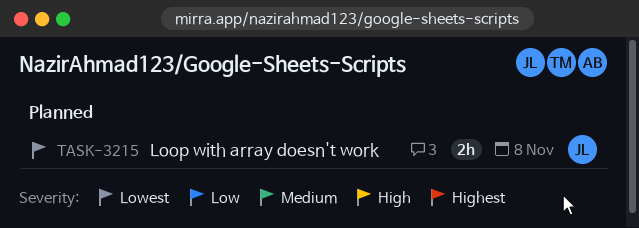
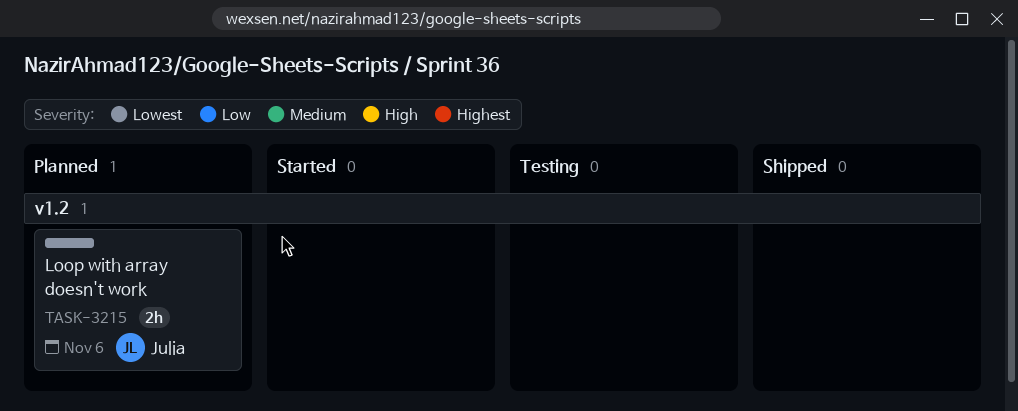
TASK-3215, due: Nov 8 -> Nov 6

